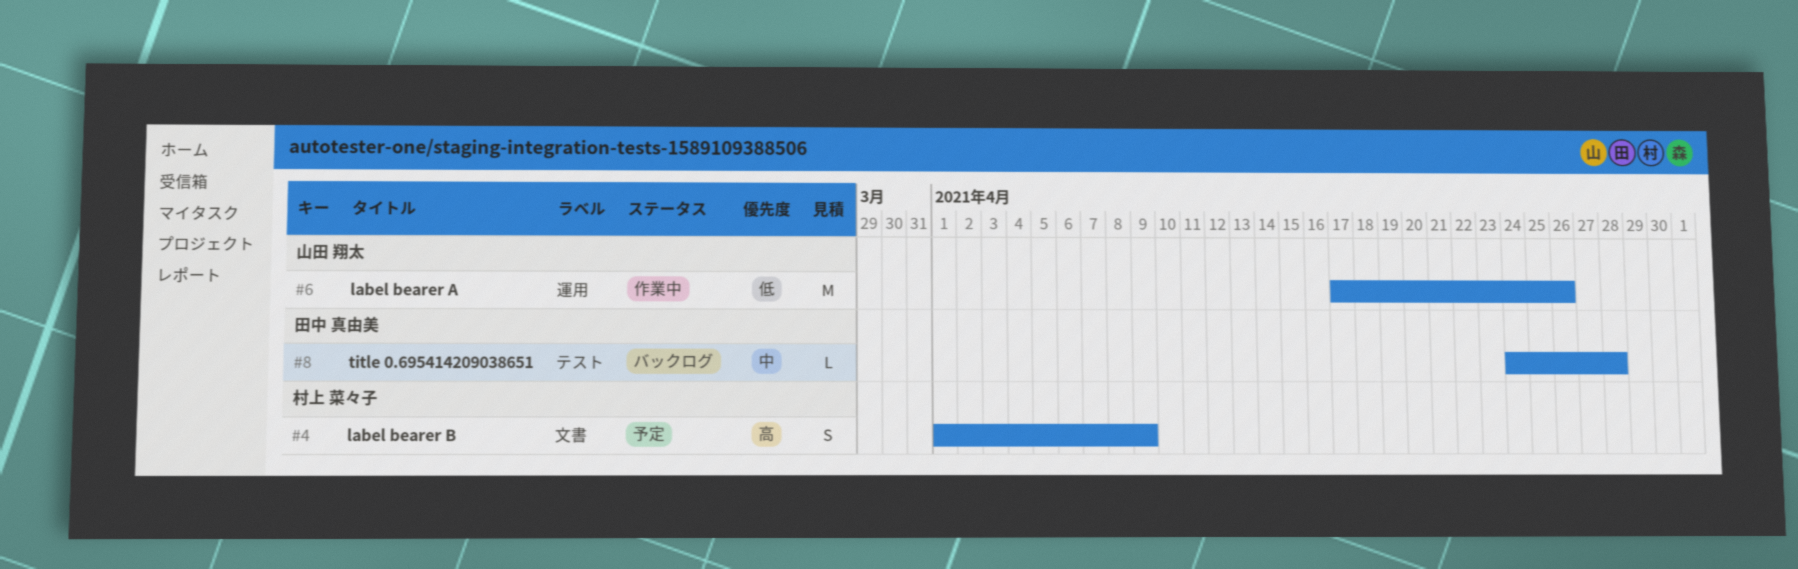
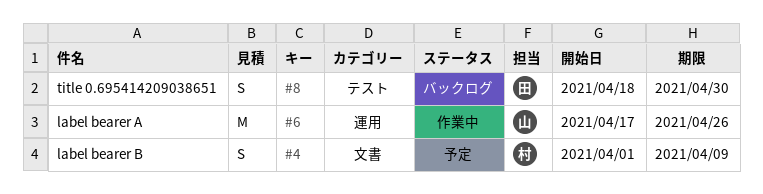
#8, estimate: L -> S
#8, start: Apr 24 -> Apr 18
#8, due: Apr 28 -> Apr 30

